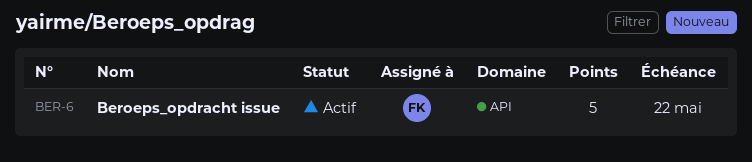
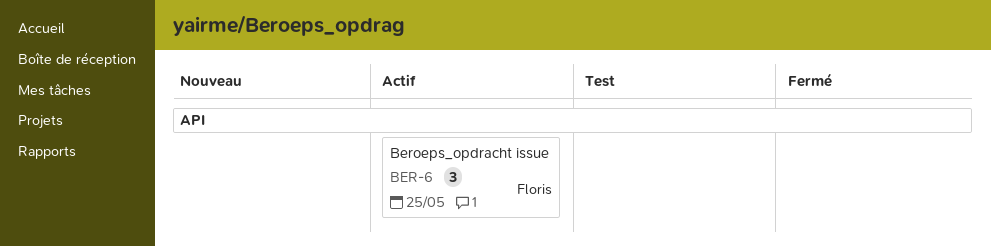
BER-6, estimate: 5 -> 3
BER-6, due: May 22 -> May 25

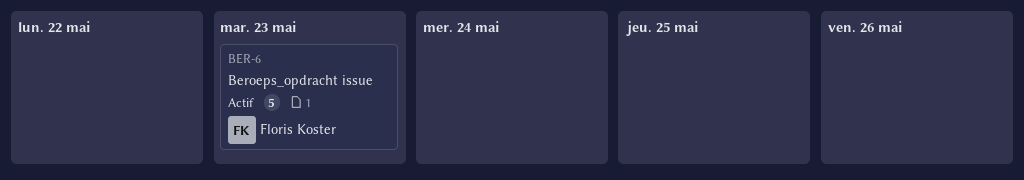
BER-6, estimate: 3 -> 5
BER-6, due: May 25 -> May 23

